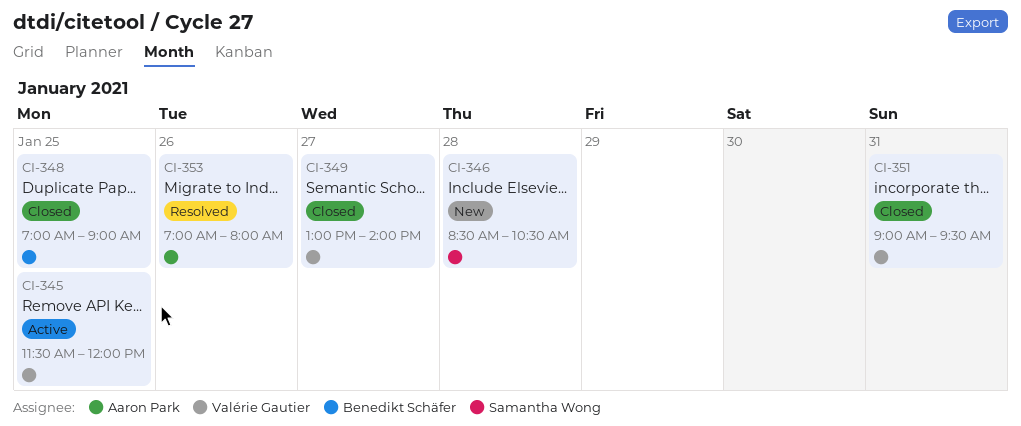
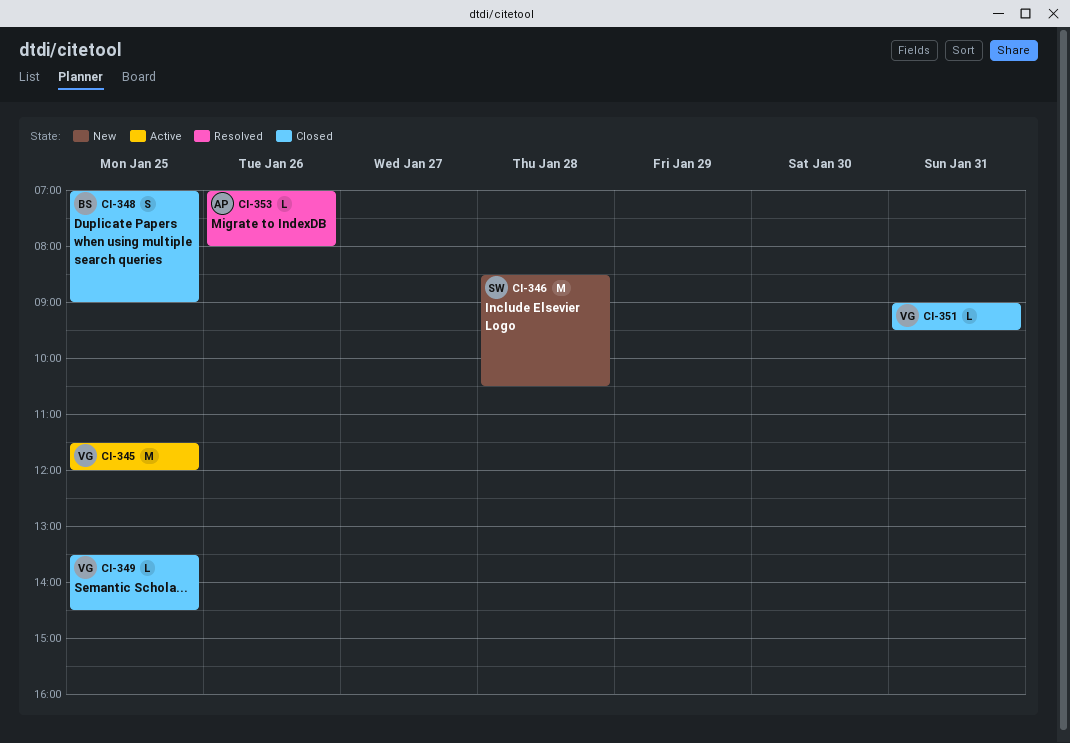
CI-349, day: Jan 27 -> Jan 25
CI-349, begins: 13:00 -> 13:30
CI-349, ends: 14:00 -> 14:30

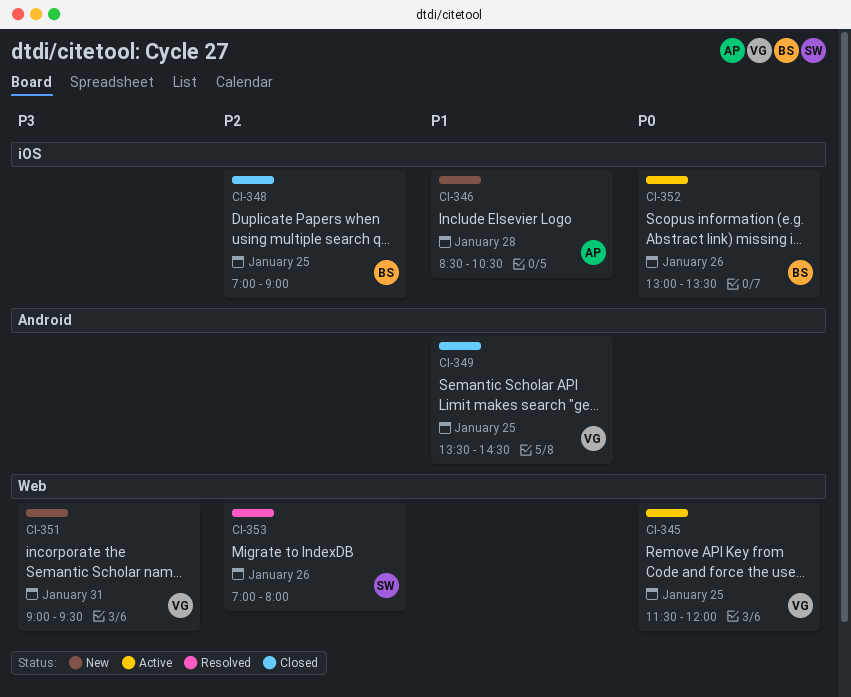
CI-346, owner: SW -> AP
CI-351, status: Closed -> New
CI-352: none -> present
CI-353, owner: AP -> SW

